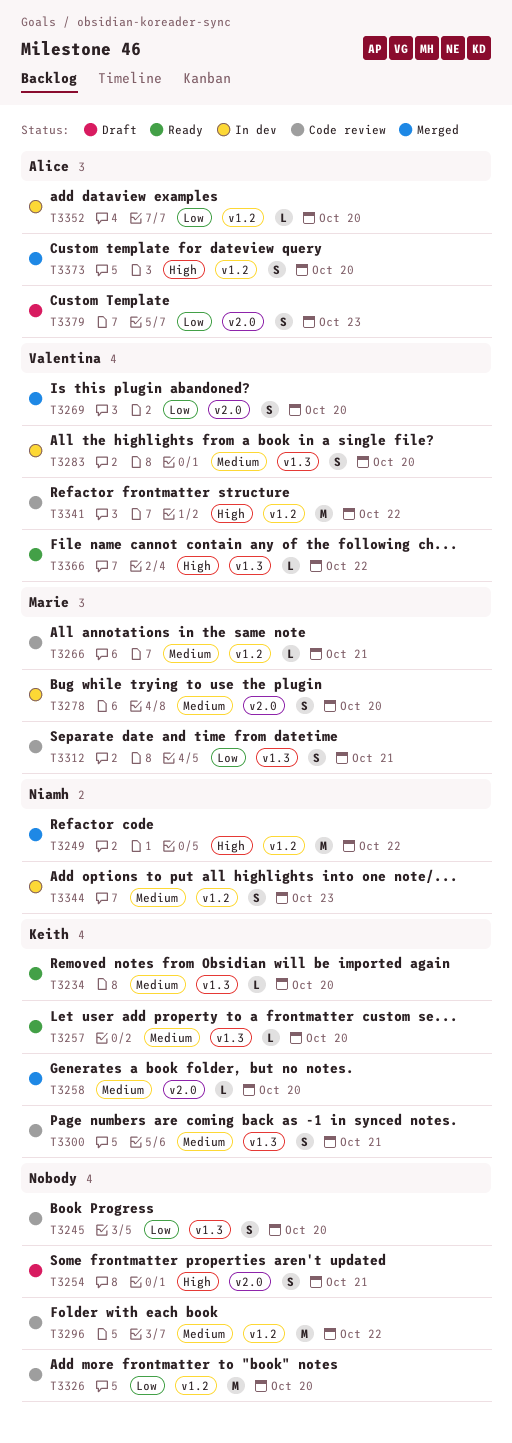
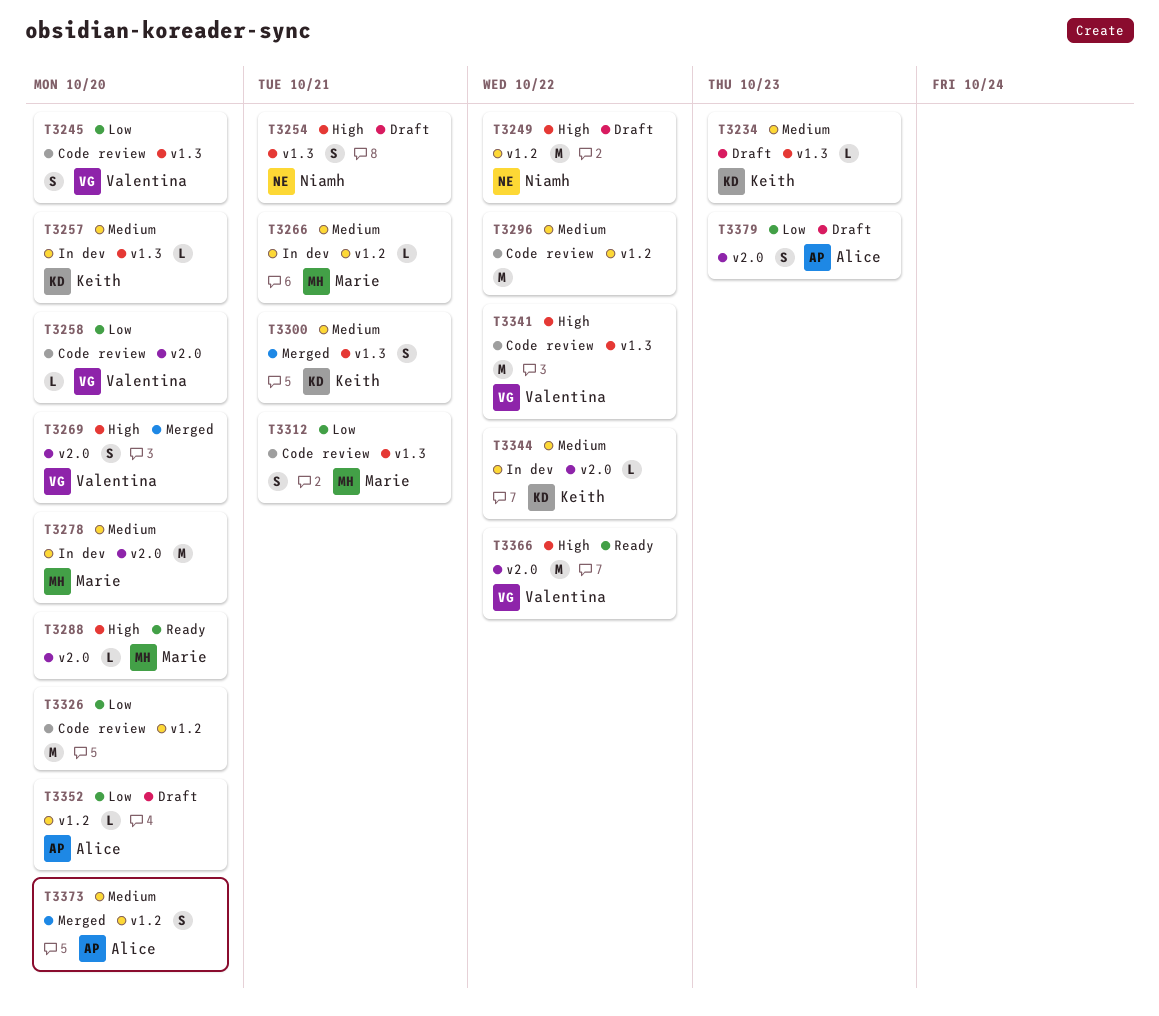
T3234, status: Ready -> Draft
T3234, due: Oct 20 -> Oct 23
T3245, owner: none -> Valentina
T3249, status: Merged -> Draft
T3254, owner: none -> Niamh
T3254, label: v2.0 -> v1.3
T3257, status: Ready -> In dev
T3258, status: Merged -> Code review
T3258, owner: Keith -> Valentina
T3258, priority: Medium -> Low
T3266, status: Code review -> In dev
T3269, priority: Low -> High
T3278, estimate: S -> M
T3283: present -> none
T3288: none -> present
T3300, status: Code review -> Merged
T3341, label: v1.2 -> v1.3
T3344, owner: Niamh -> Keith
T3344, label: v1.2 -> v2.0
T3344, estimate: S -> L
T3344, due: Oct 23 -> Oct 22
T3352, status: In dev -> Draft
T3366, label: v1.3 -> v2.0
T3366, estimate: L -> M
T3373, priority: High -> Medium

